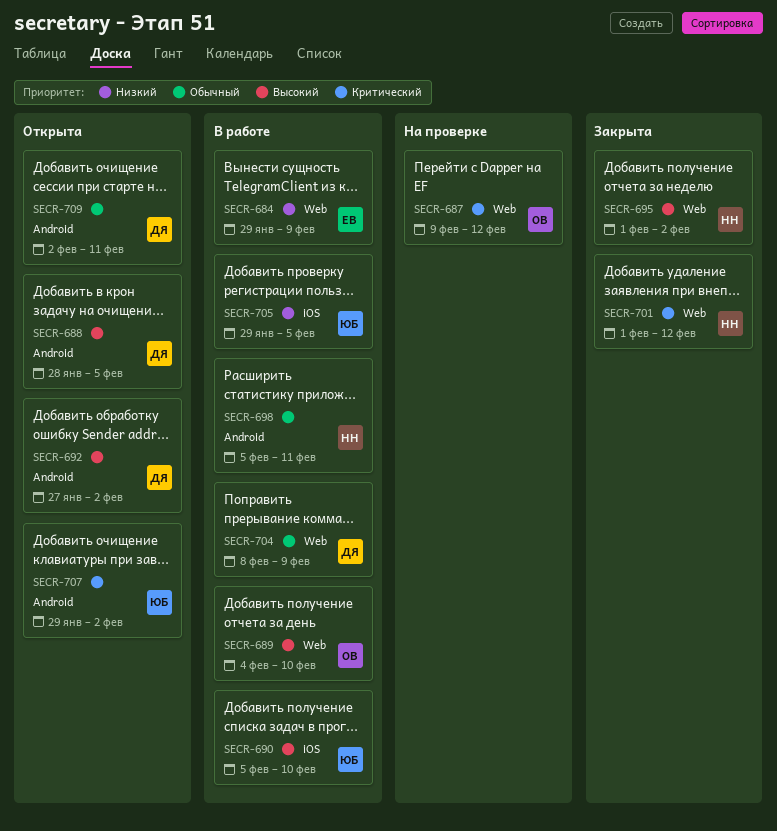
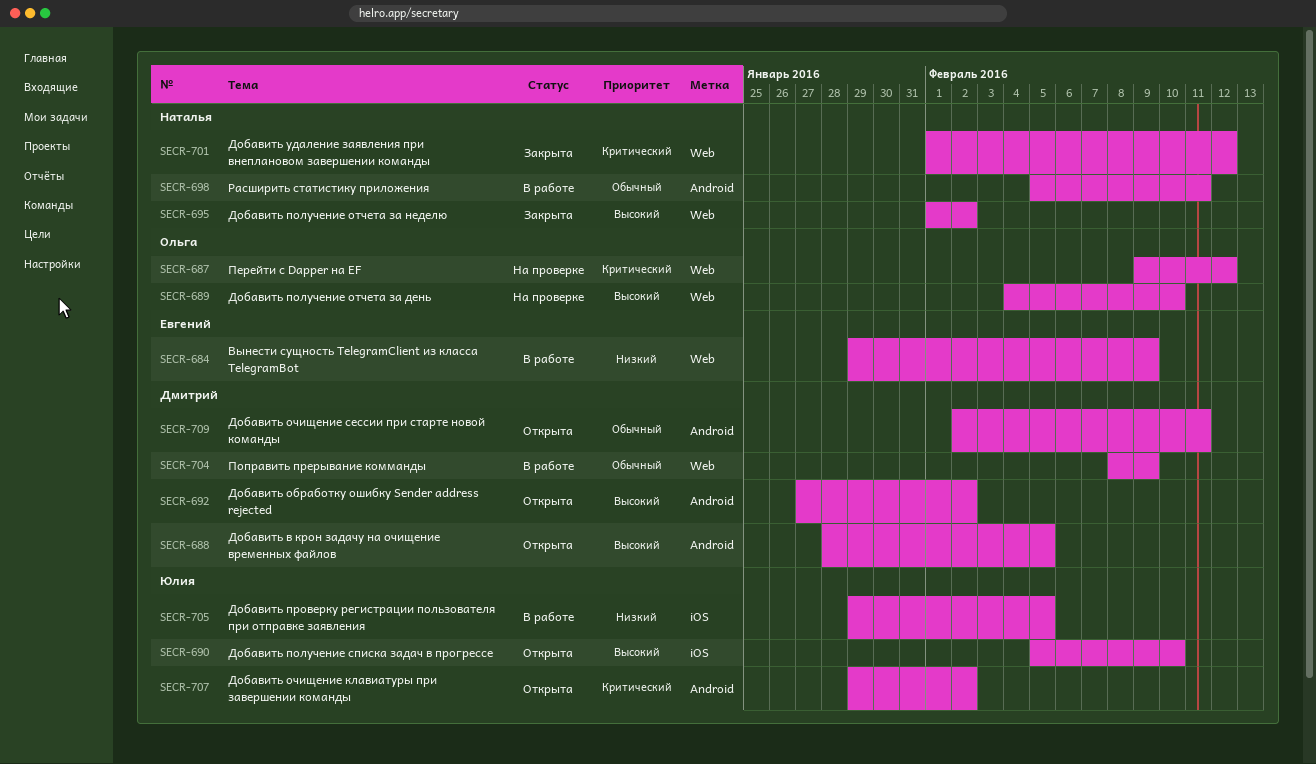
SECR-689, status: В работе -> На проверке
SECR-690, status: В работе -> Открыта

